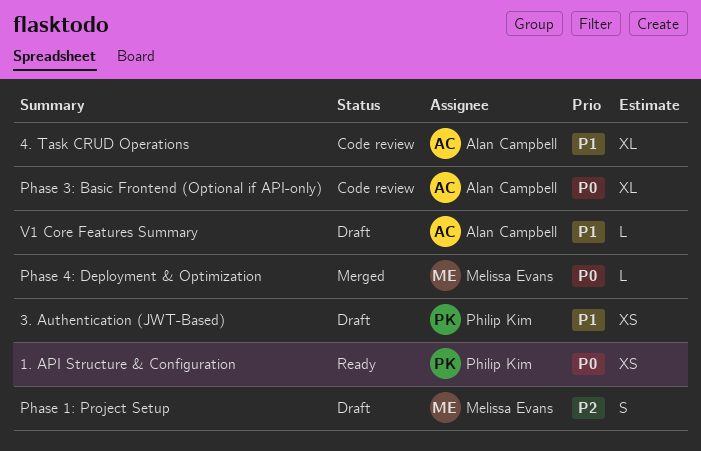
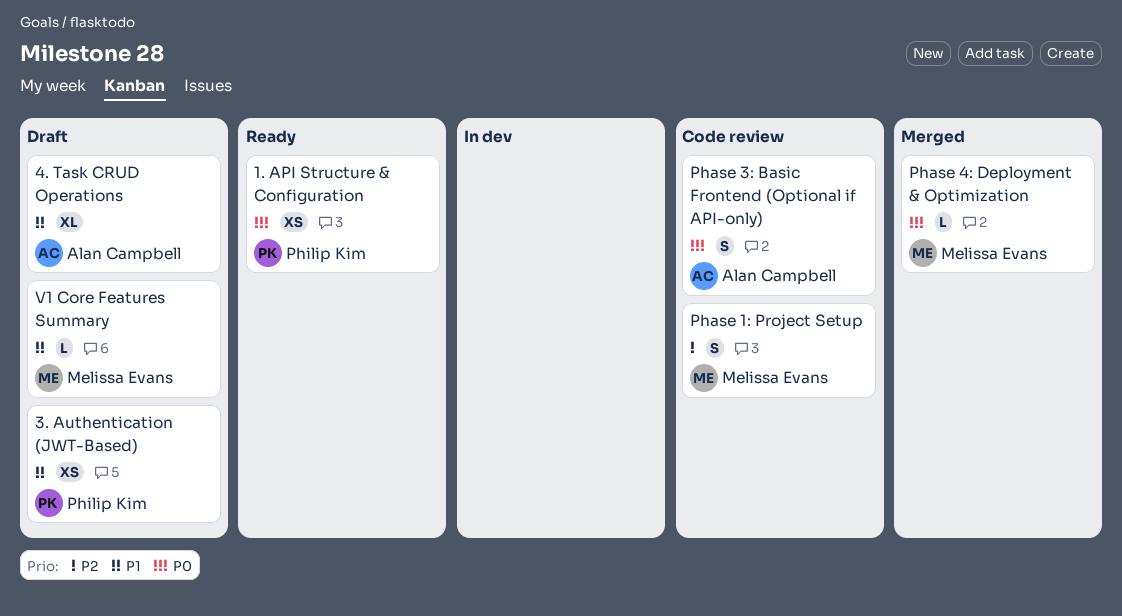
4. Task CRUD Operations, status: Code review -> Draft
Phase 1: Project Setup, status: Draft -> Code review
Phase 3: Basic Frontend (Optional if API-only), estimate: XL -> S
V1 Core Features Summary, owner: Alan Campbell -> Melissa Evans

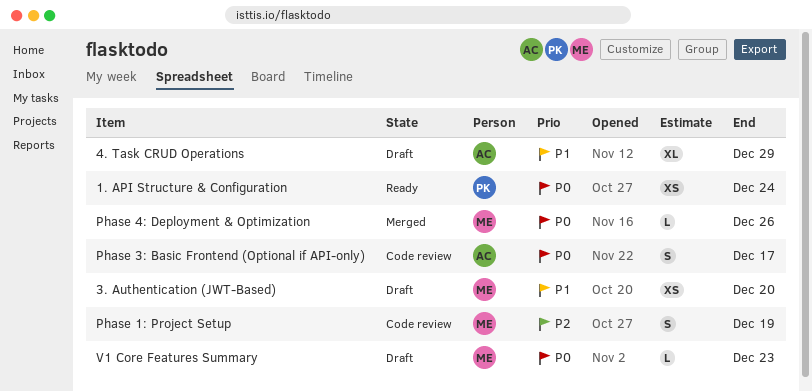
3. Authentication (JWT-Based), owner: Philip Kim -> Melissa Evans
V1 Core Features Summary, priority: P1 -> P0

